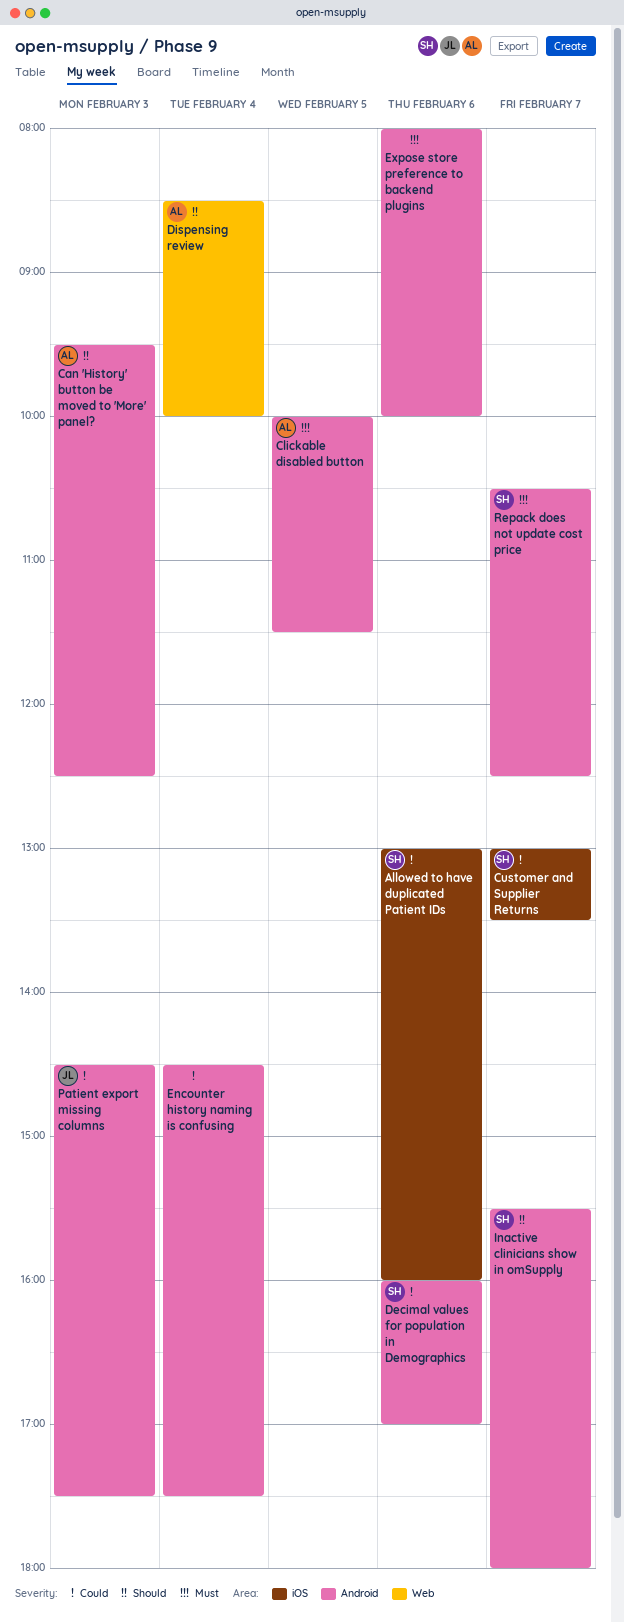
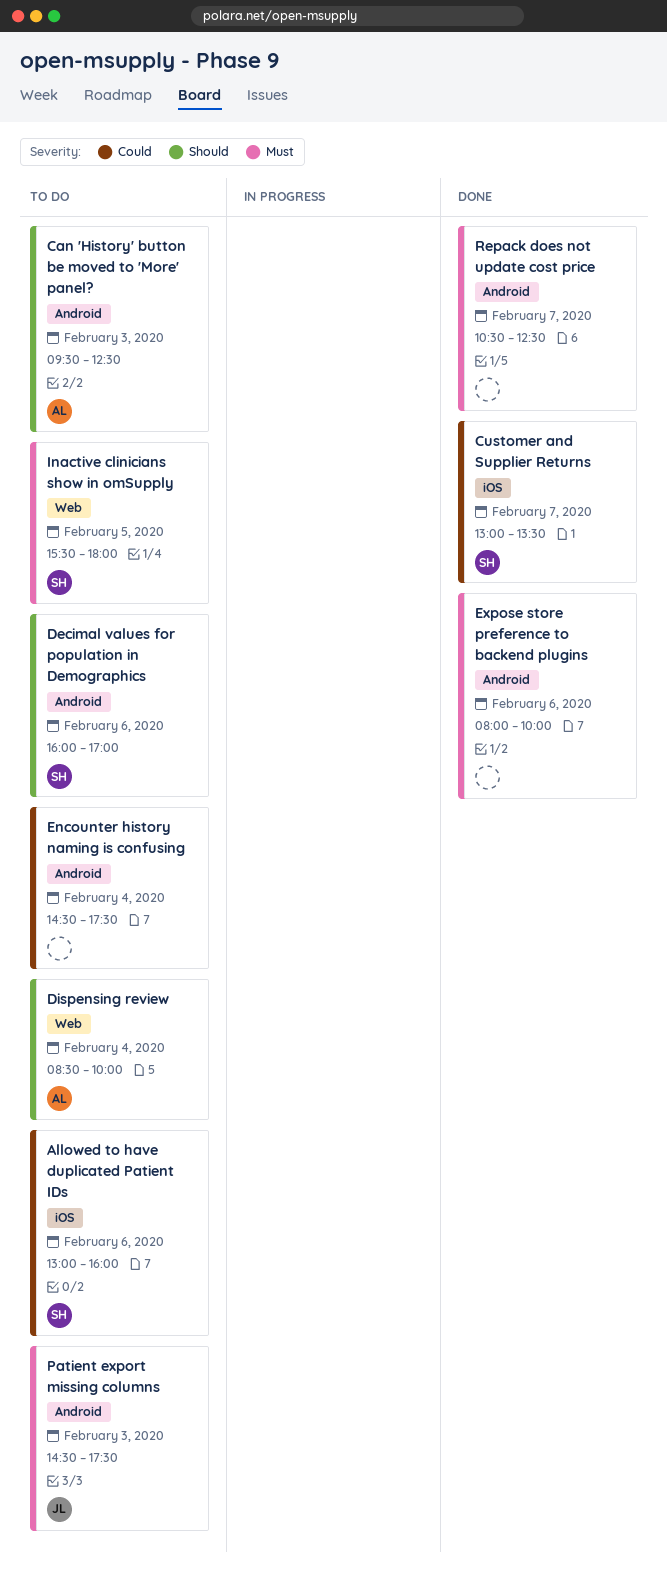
Clickable disabled button: present -> none
Decimal values for population in Demographics, priority: Could -> Should
Inactive clinicians show in omSupply, priority: Should -> Must
Inactive clinicians show in omSupply, label: Android -> Web
Inactive clinicians show in omSupply, day: Feb 7 -> Feb 5
Patient export missing columns, priority: Could -> Must
Repack does not update cost price, owner: SH -> none

